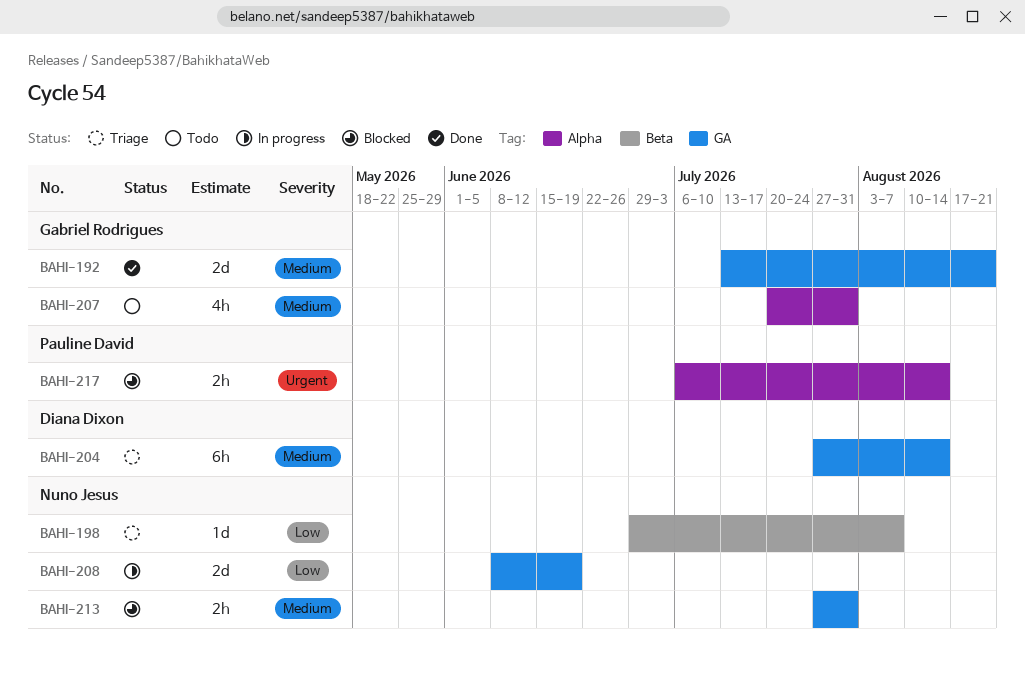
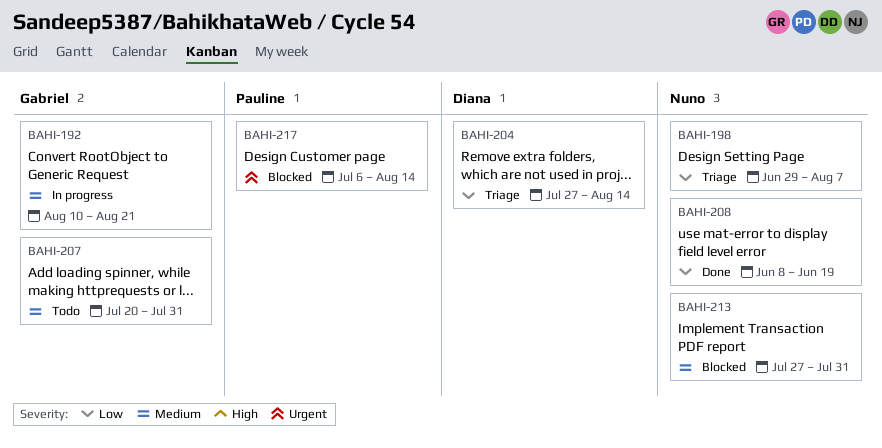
BAHI-192, status: Done -> In progress
BAHI-192, start: Jul 13 -> Aug 10
BAHI-204, priority: Medium -> Low
BAHI-208, status: In progress -> Done

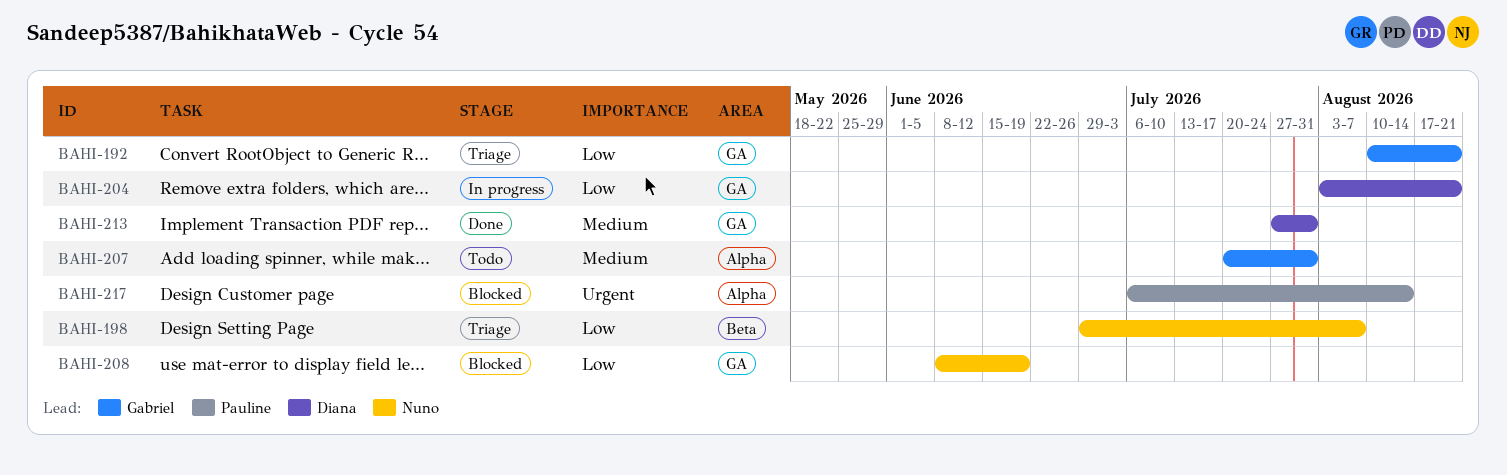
BAHI-192, status: In progress -> Triage
BAHI-192, priority: Medium -> Low
BAHI-204, status: Triage -> In progress
BAHI-204, start: Jul 27 -> Aug 3
BAHI-204, due: Aug 14 -> Aug 21
BAHI-208, status: Done -> Blocked
BAHI-213, status: Blocked -> Done
BAHI-213, owner: Nuno -> Diana

